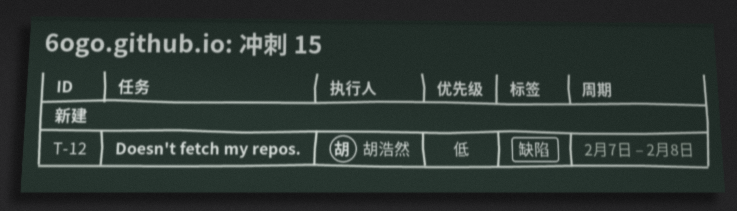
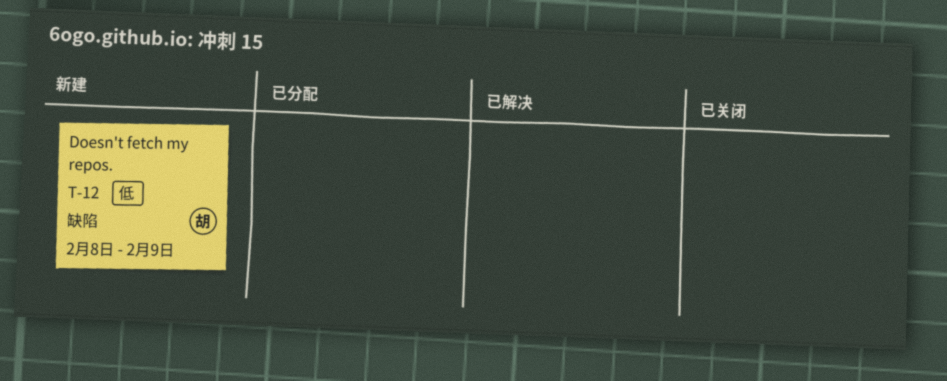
T-12, start: Feb 7 -> Feb 8
T-12, due: Feb 8 -> Feb 9

